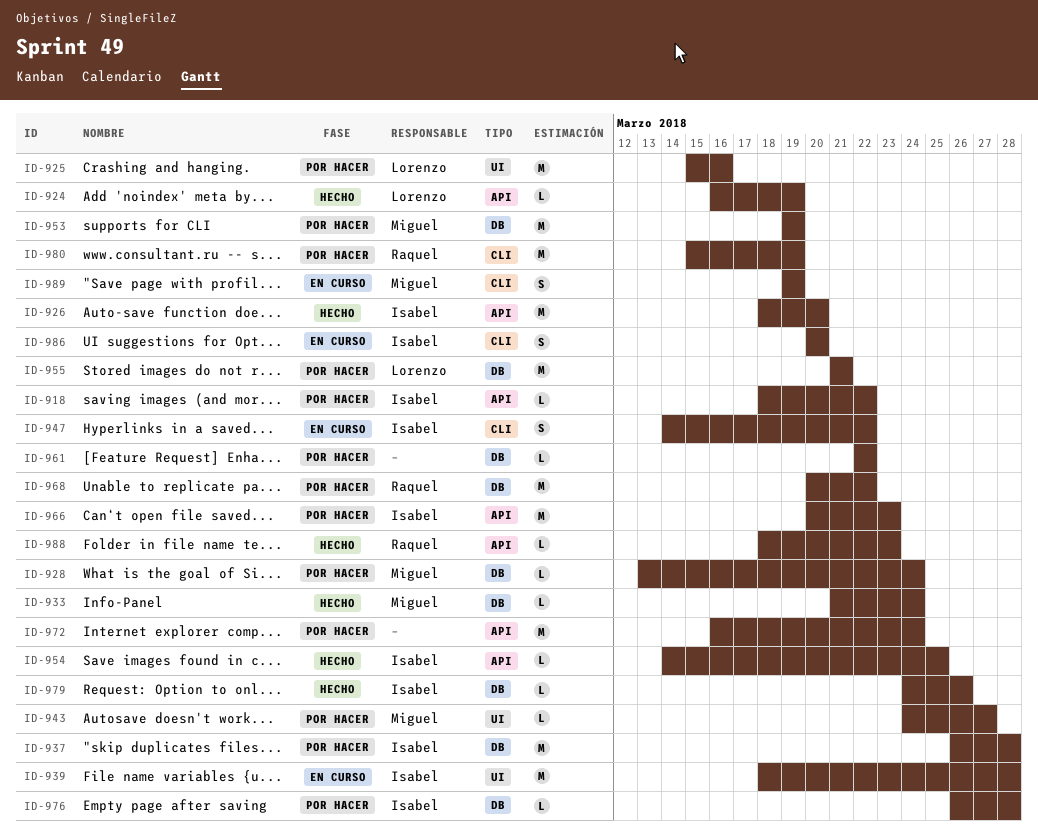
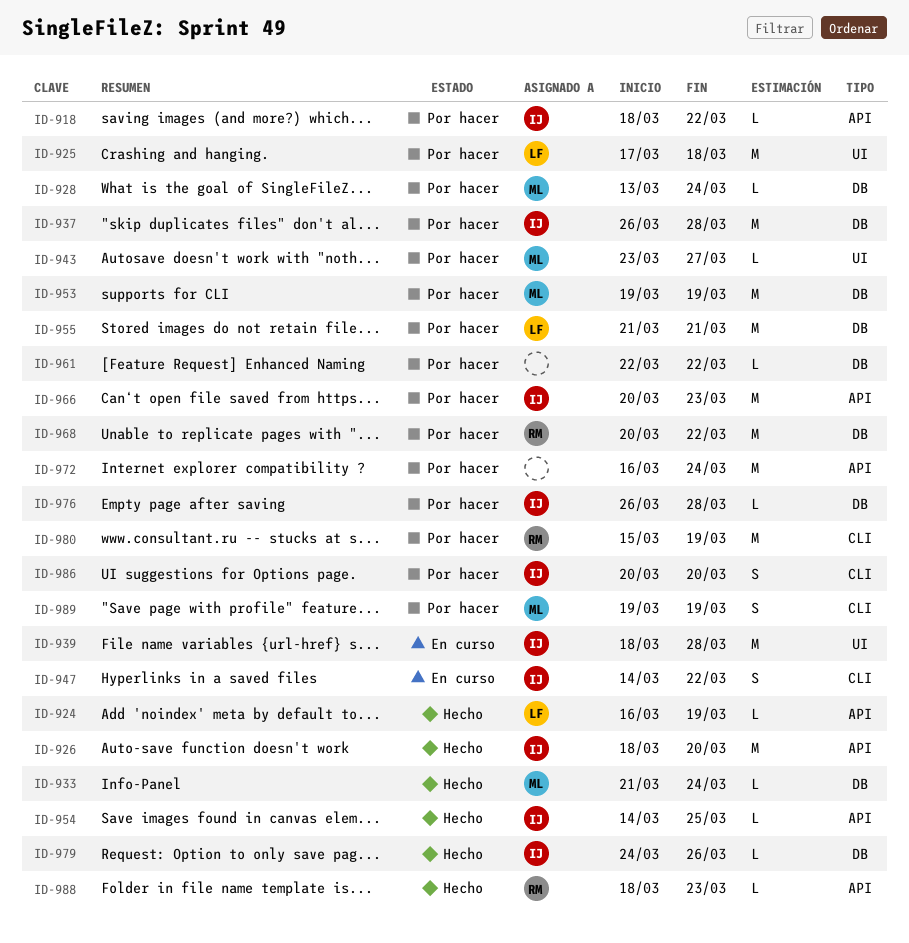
ID-925, start: Mar 15 -> Mar 17
ID-925, due: Mar 16 -> Mar 18
ID-943, start: Mar 24 -> Mar 23
ID-986, status: En curso -> Por hacer
ID-989, status: En curso -> Por hacer

